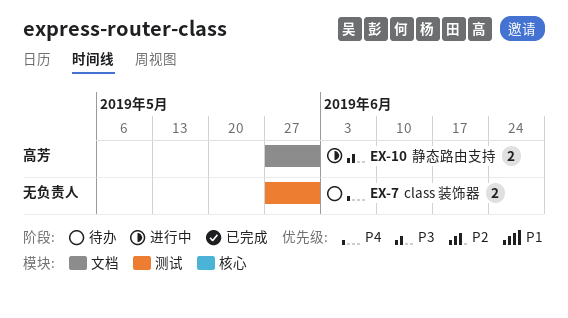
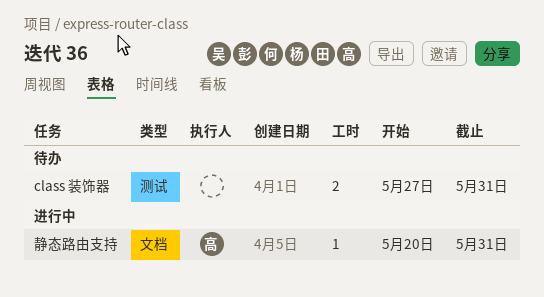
静态路由支持, estimate: 2 -> 1
静态路由支持, start: May 27 -> May 20

